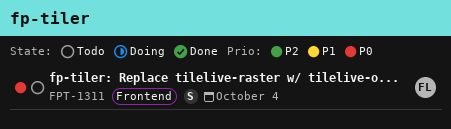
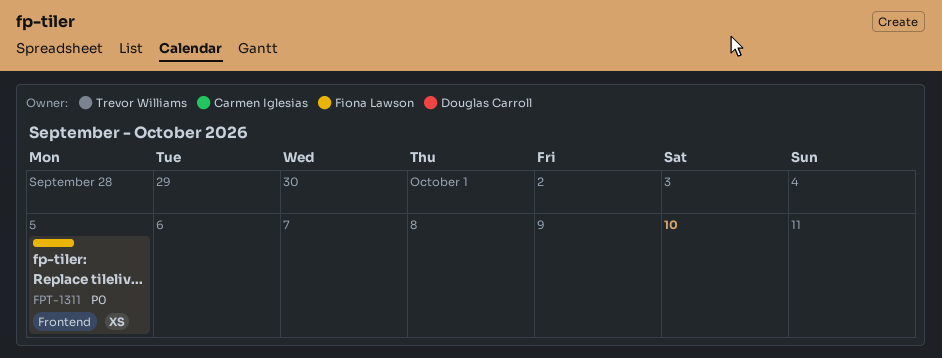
FPT-1311, estimate: S -> XS
FPT-1311, due: Oct 4 -> Oct 5

